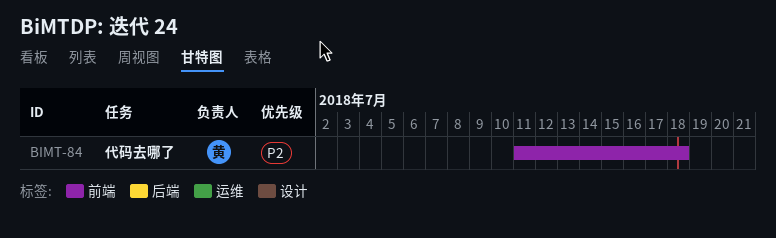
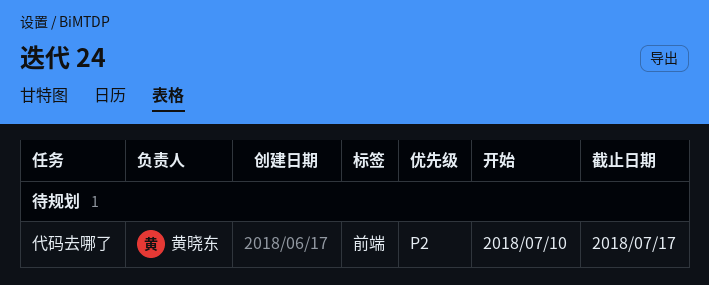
代码去哪了, start: Jul 11 -> Jul 10
代码去哪了, due: Jul 18 -> Jul 17

